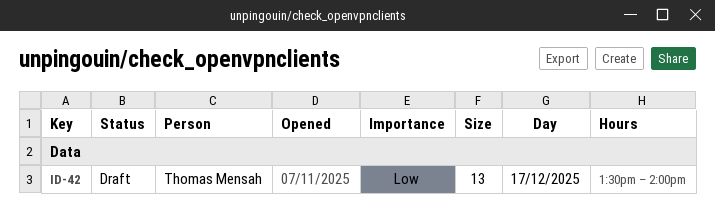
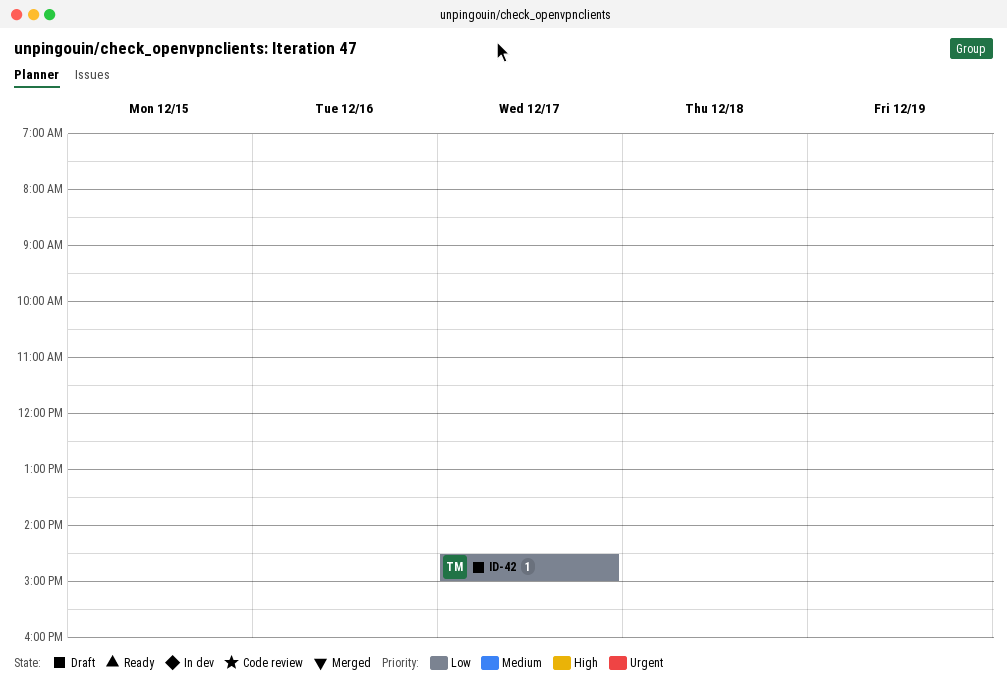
ID-42, estimate: 13 -> 1
ID-42, begins: 13:30 -> 14:30
ID-42, ends: 14:00 -> 15:00

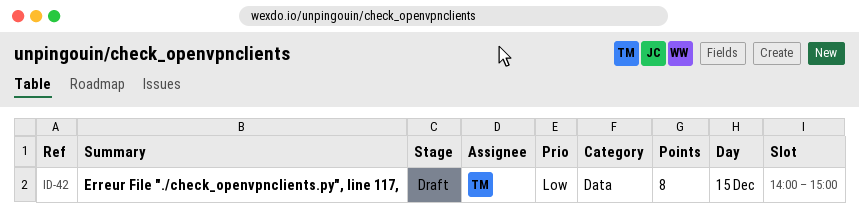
ID-42, estimate: 1 -> 8
ID-42, day: Dec 17 -> Dec 15
ID-42, begins: 14:30 -> 14:00

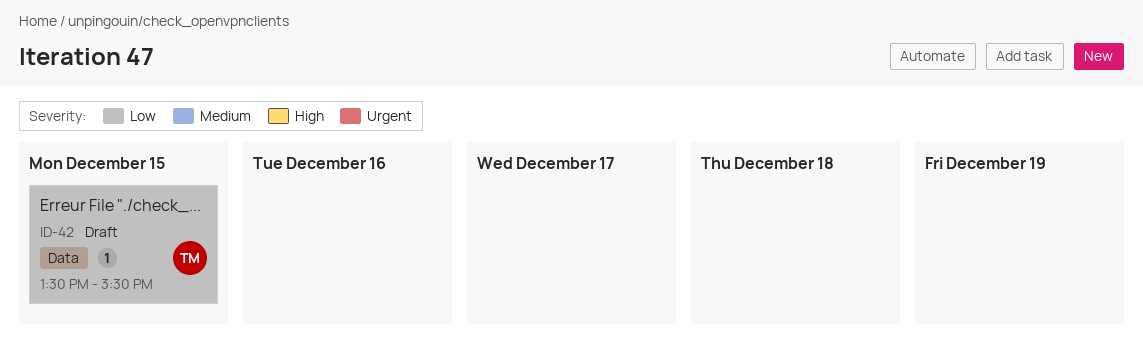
ID-42, estimate: 8 -> 1
ID-42, begins: 14:00 -> 13:30
ID-42, ends: 15:00 -> 15:30

